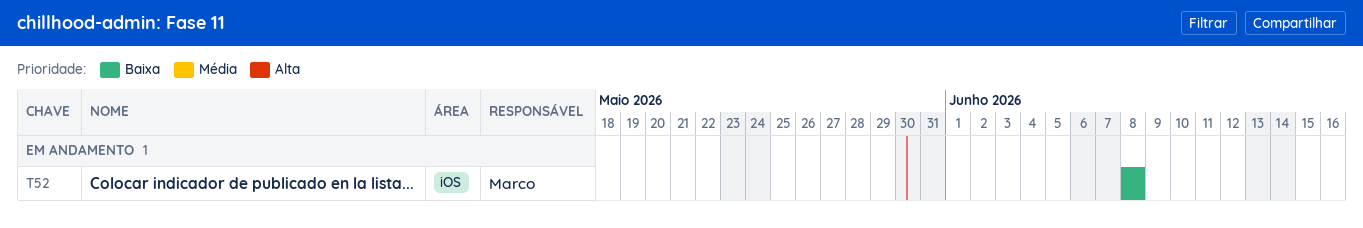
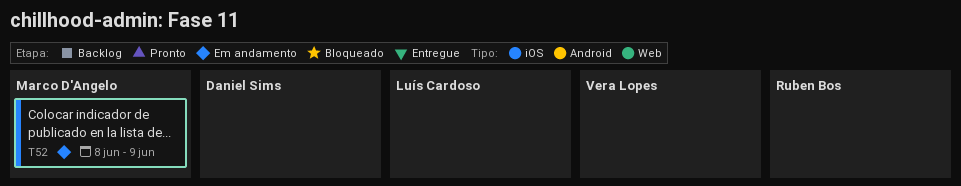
T52, due: Jun 8 -> Jun 9

